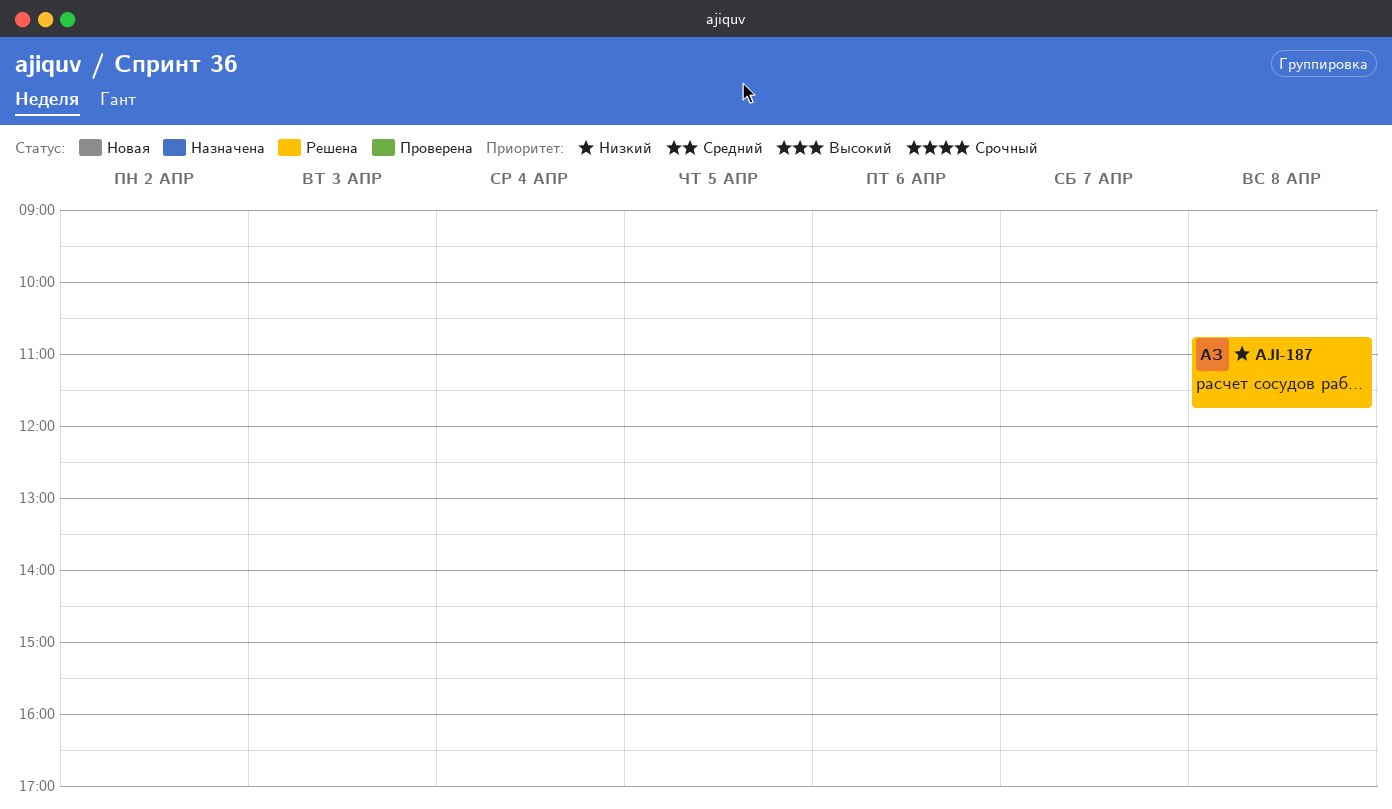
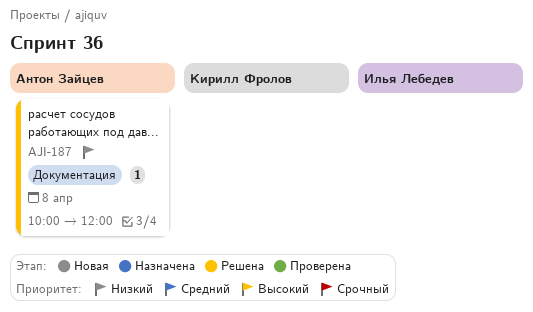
AJI-187, begins: 10:45 -> 10:00
AJI-187, ends: 11:45 -> 12:00

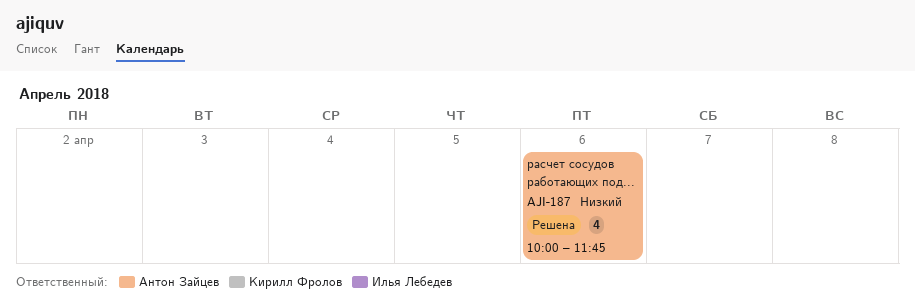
AJI-187, estimate: 1 -> 4
AJI-187, day: Apr 8 -> Apr 6
AJI-187, ends: 12:00 -> 11:45

